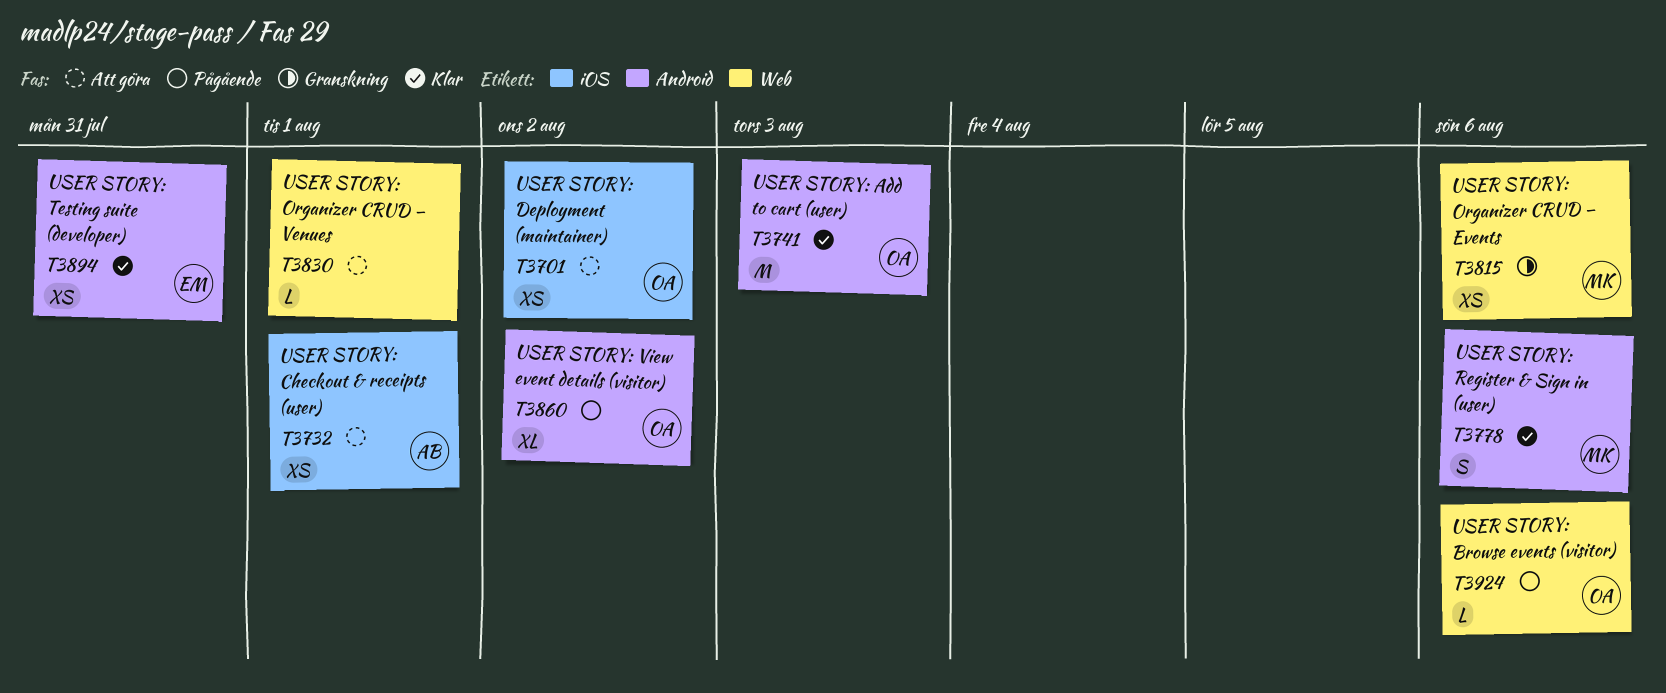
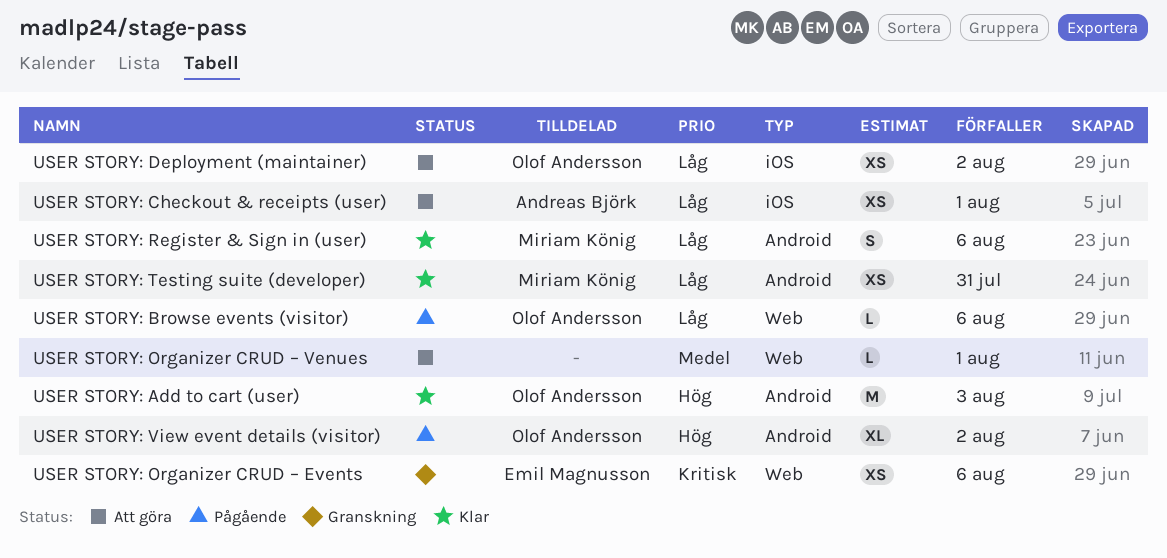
USER STORY: Organizer CRUD – Events, owner: Miriam König -> Emil Magnusson
USER STORY: Testing suite (developer), owner: Emil Magnusson -> Miriam König

